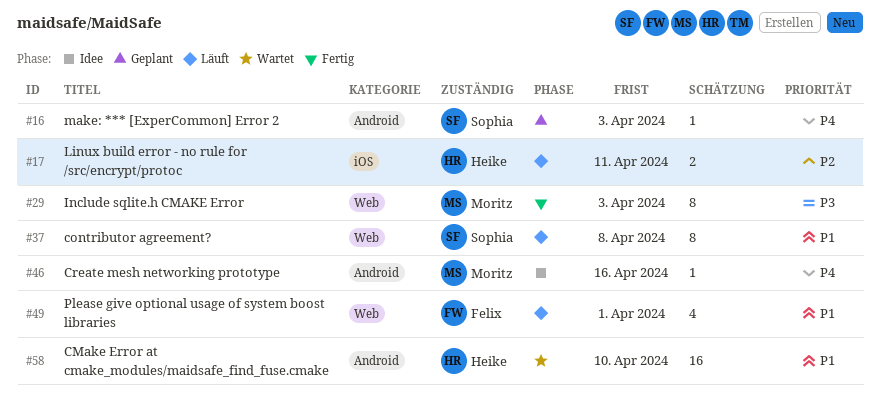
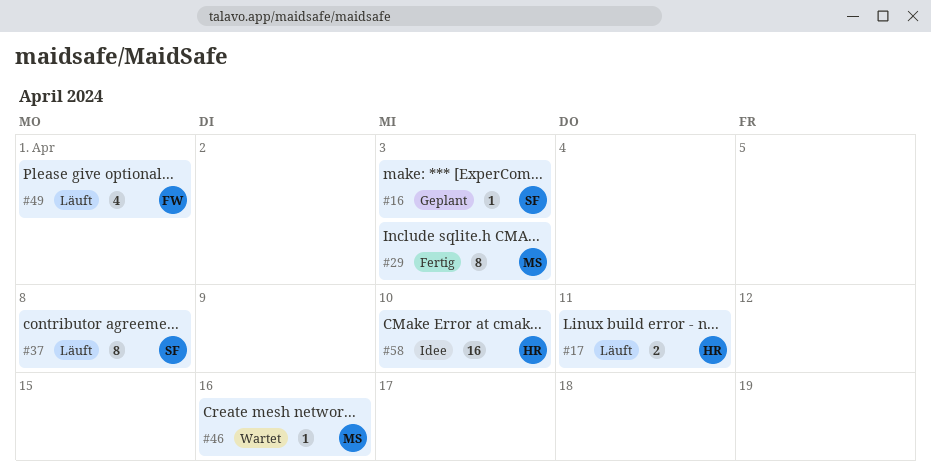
#46, status: Idee -> Wartet
#58, status: Wartet -> Idee

